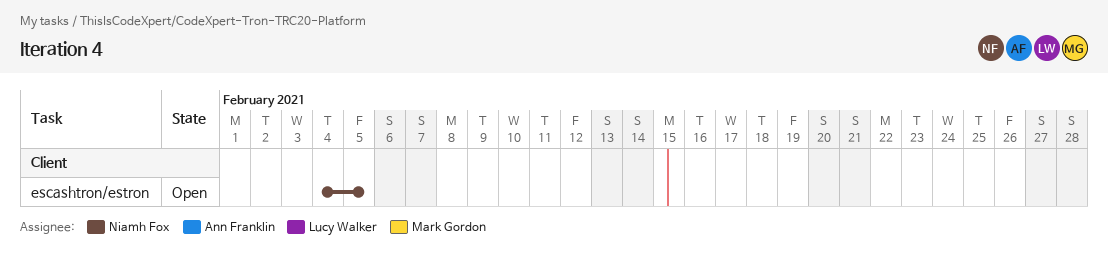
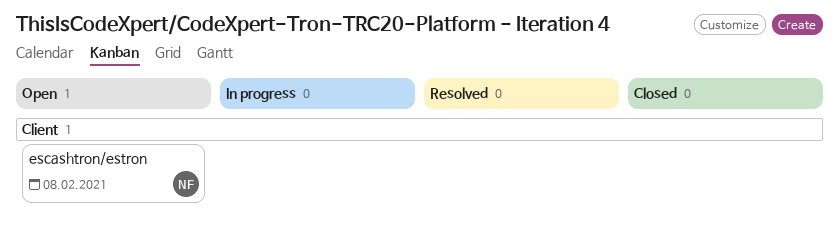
escashtron/estron, due: Feb 5 -> Feb 8

